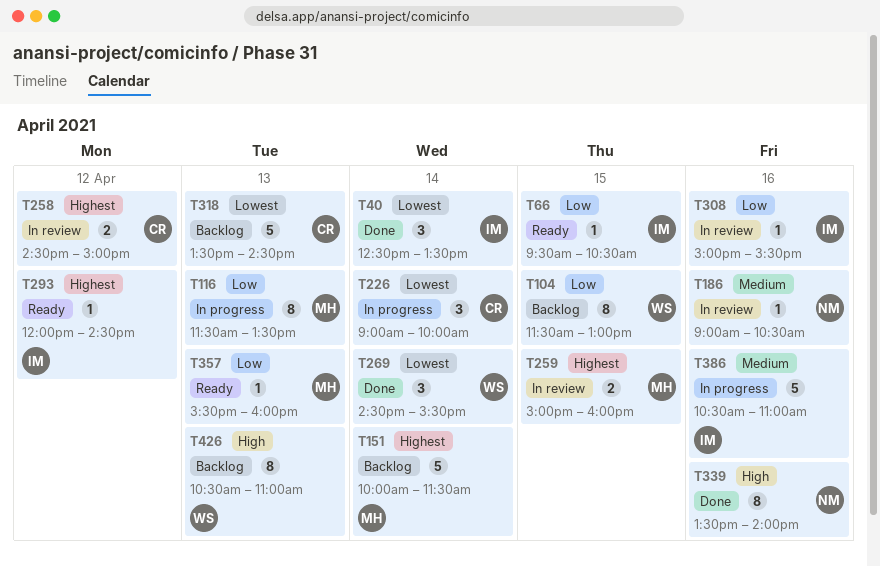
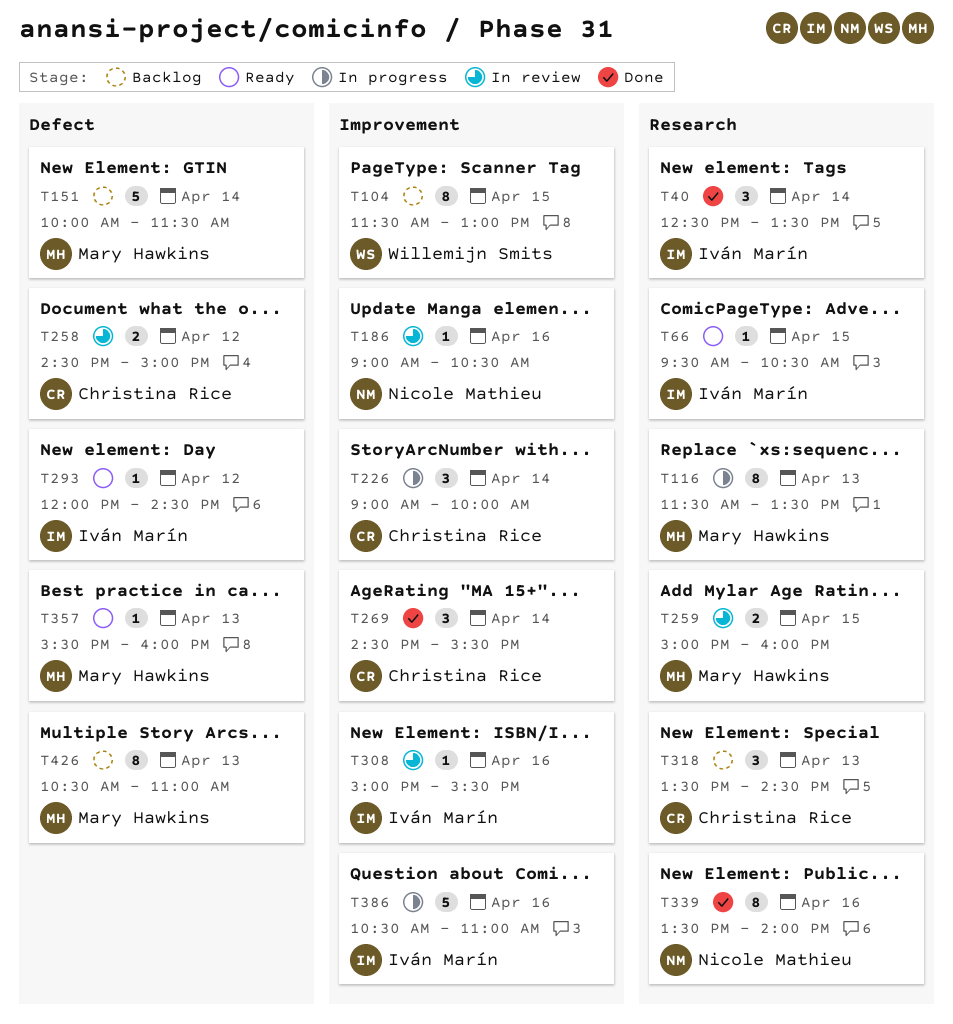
T269, owner: Willemijn Smits -> Christina Rice
T318, estimate: 5 -> 3
T426, owner: Willemijn Smits -> Mary Hawkins

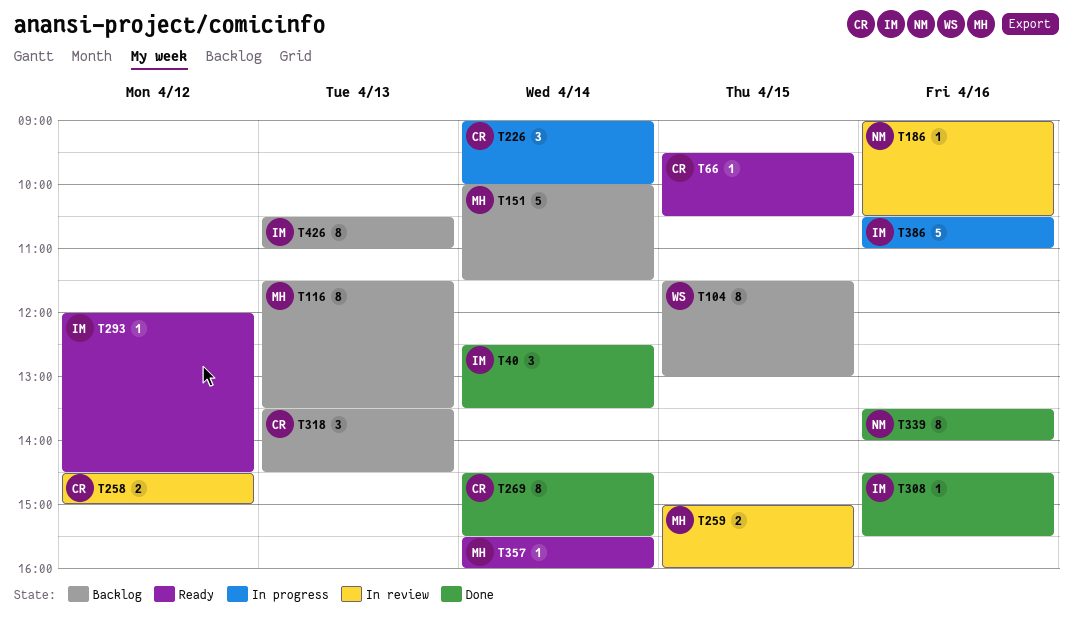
T66, owner: Iván Marín -> Christina Rice
T116, status: In progress -> Backlog
T269, estimate: 3 -> 8
T308, status: In review -> Done
T308, begins: 15:00 -> 14:30
T357, day: Apr 13 -> Apr 14
T426, owner: Mary Hawkins -> Iván Marín

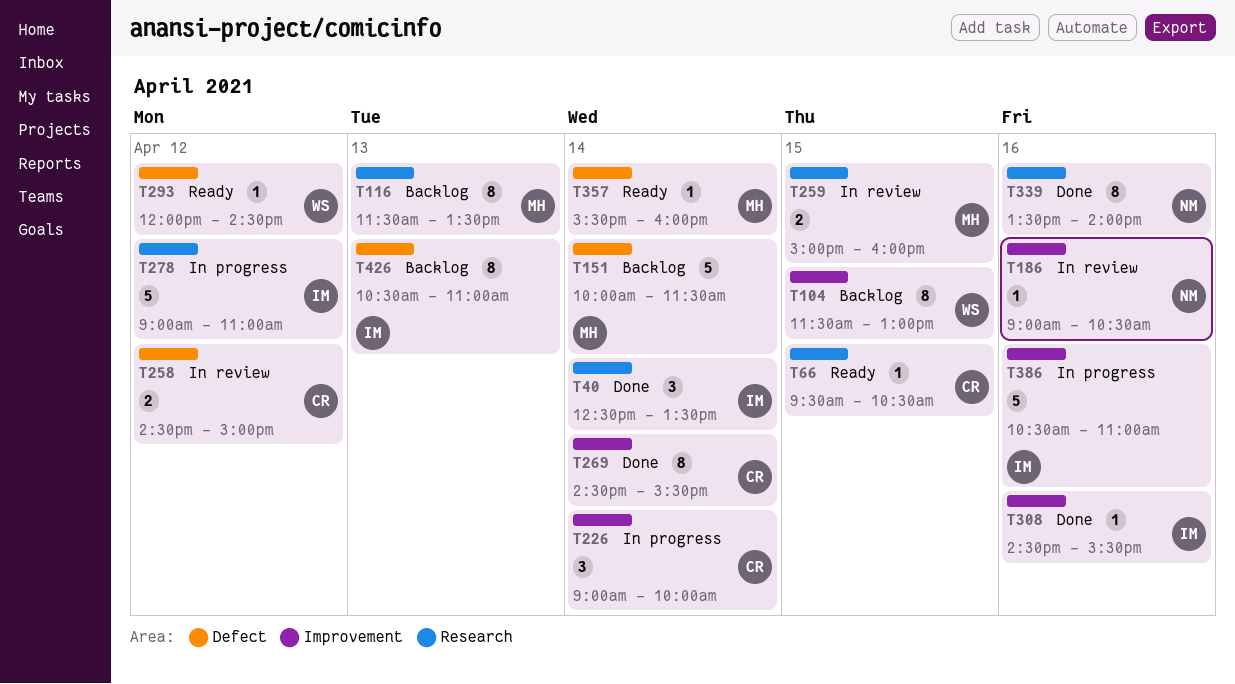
T278: none -> present
T293, owner: IM -> WS
T318: present -> none

